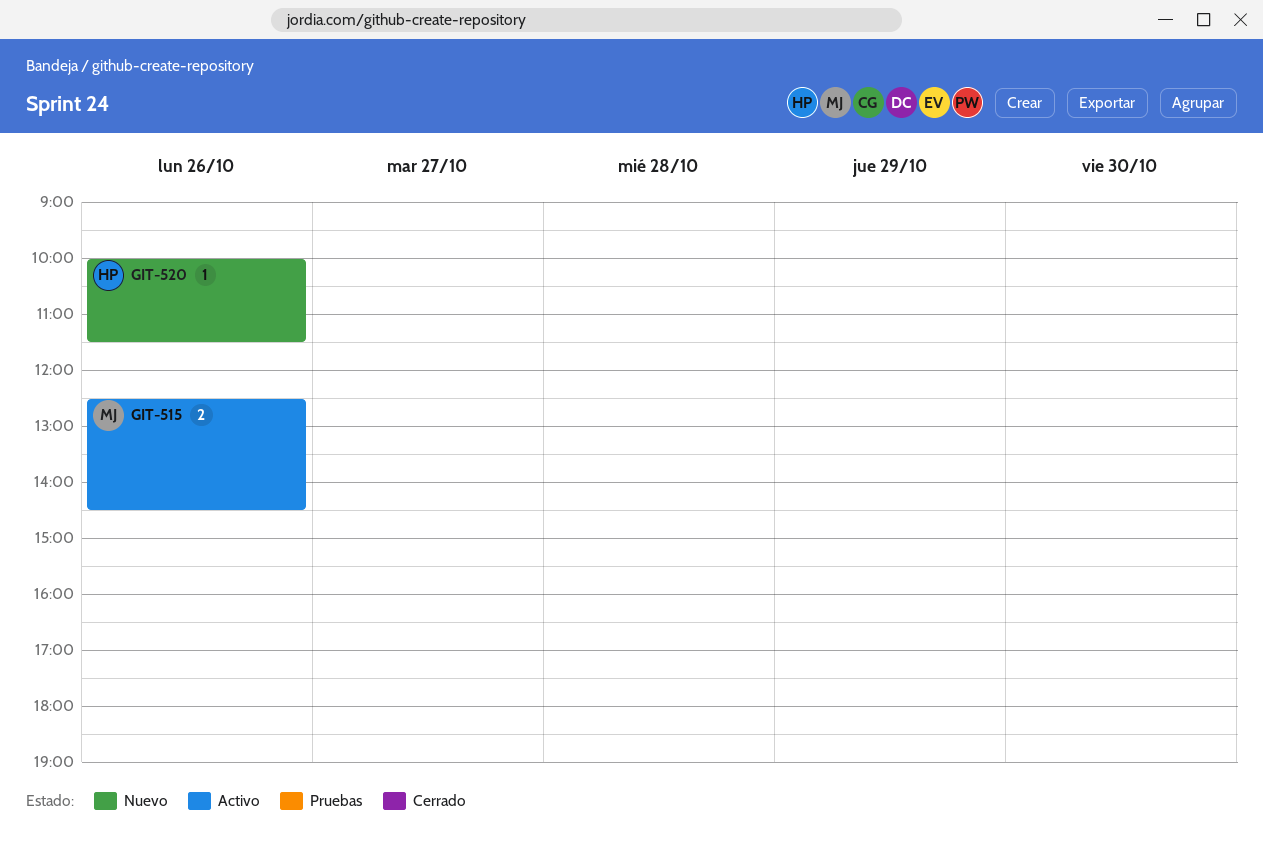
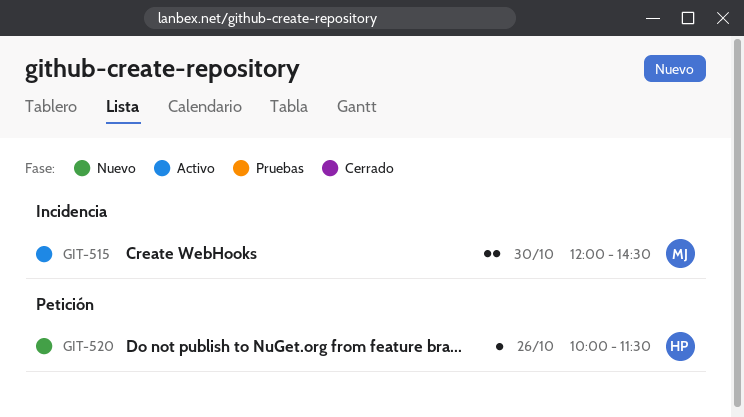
GIT-515, day: Oct 26 -> Oct 30
GIT-515, begins: 12:30 -> 12:00

